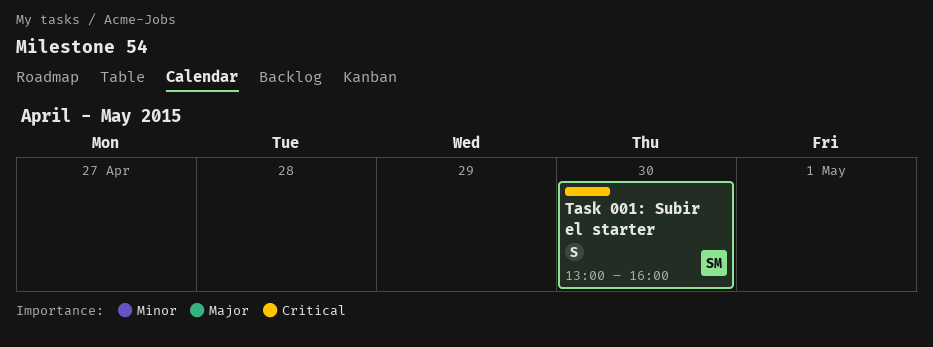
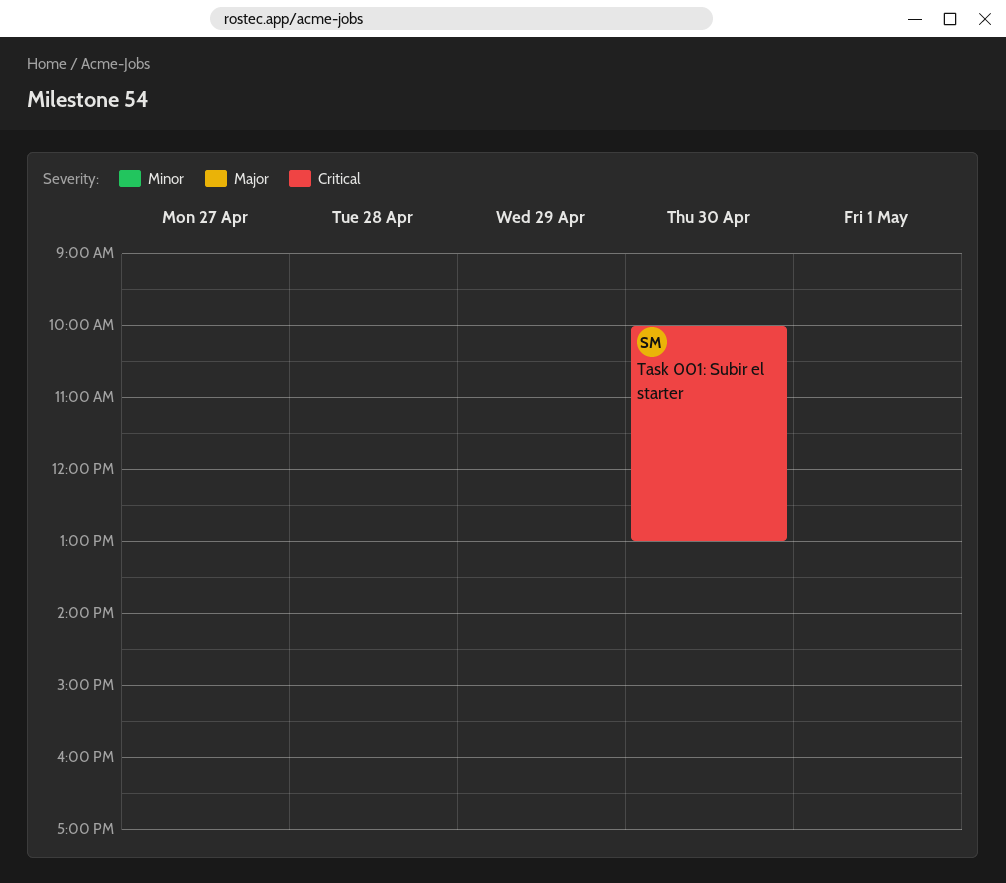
Task 001: Subir el starter, begins: 13:00 -> 10:00
Task 001: Subir el starter, ends: 16:00 -> 13:00

